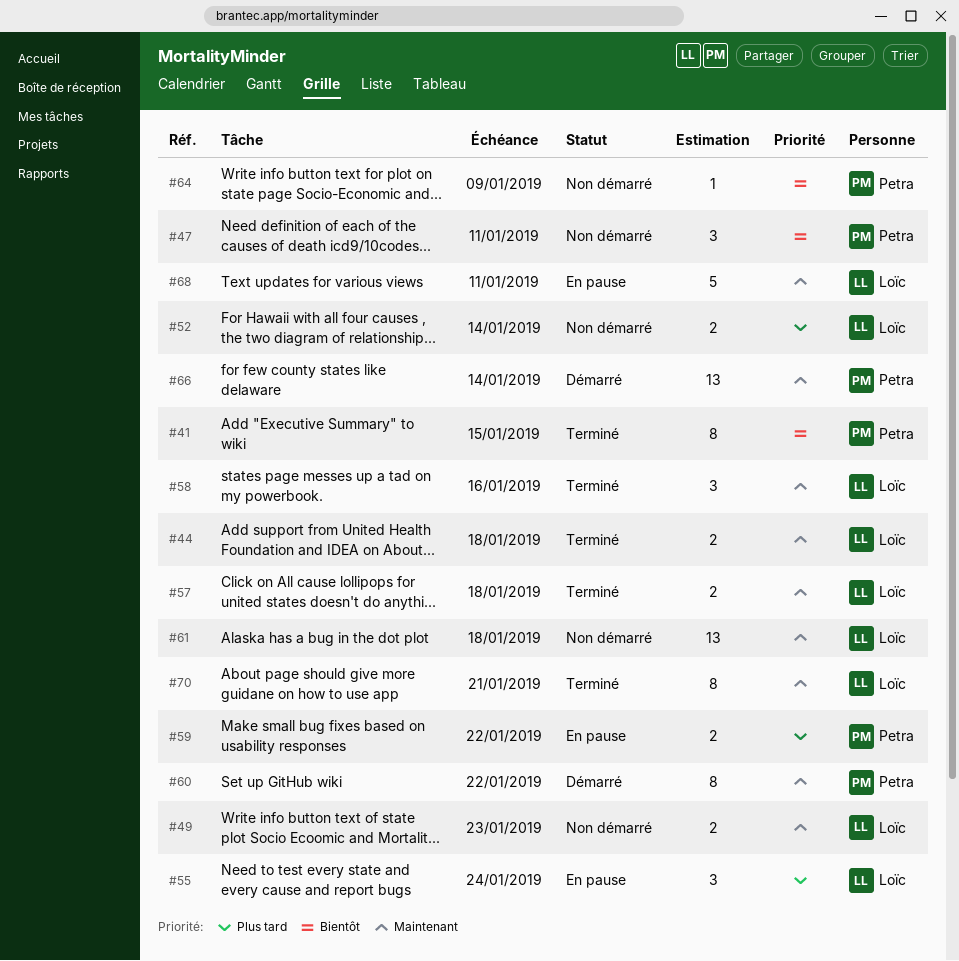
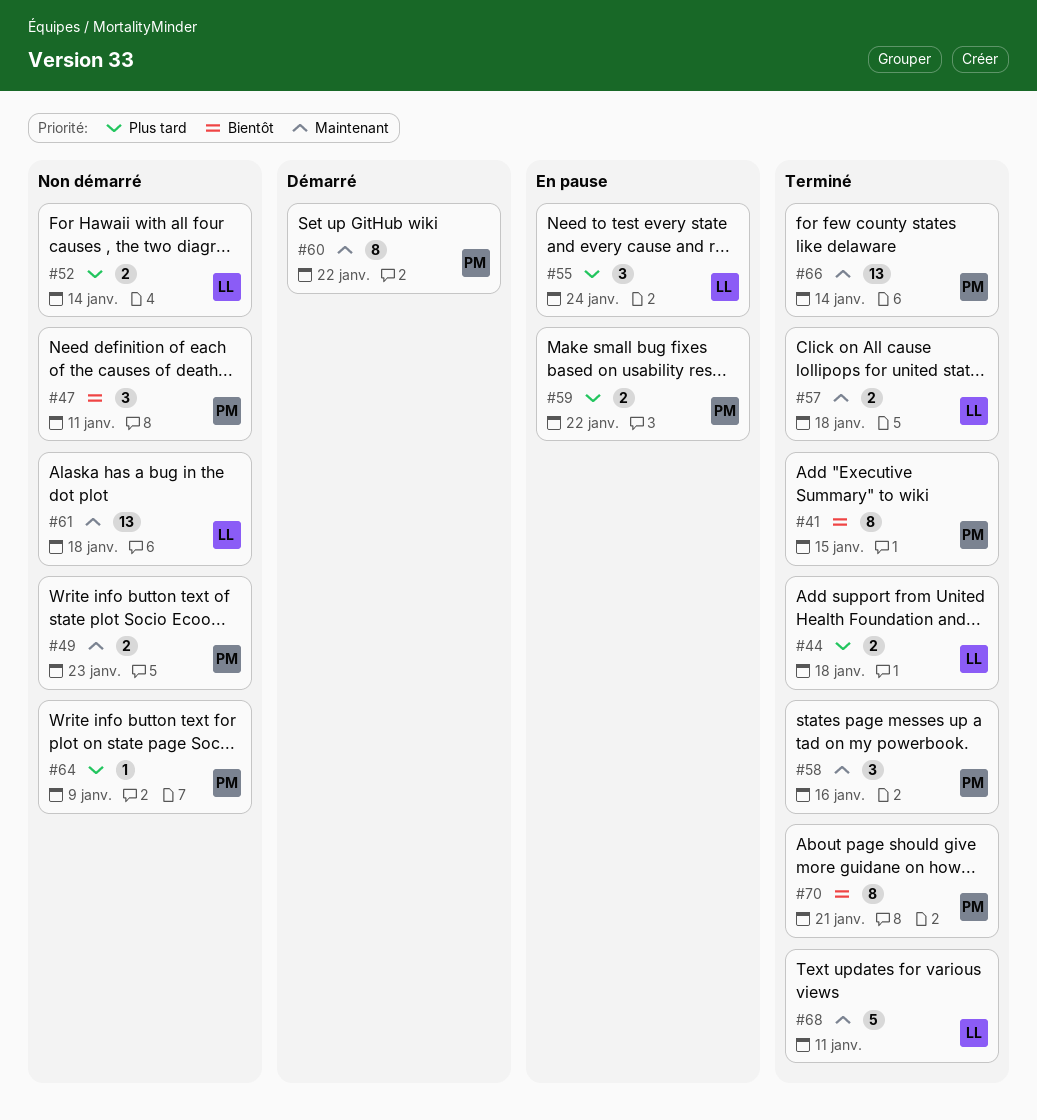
#44, priority: Maintenant -> Plus tard
#49, owner: Loïc -> Petra
#58, owner: Loïc -> Petra
#64, priority: Bientôt -> Plus tard
#66, status: Démarré -> Terminé
#68, status: En pause -> Terminé
#70, owner: Loïc -> Petra
#70, priority: Maintenant -> Bientôt

